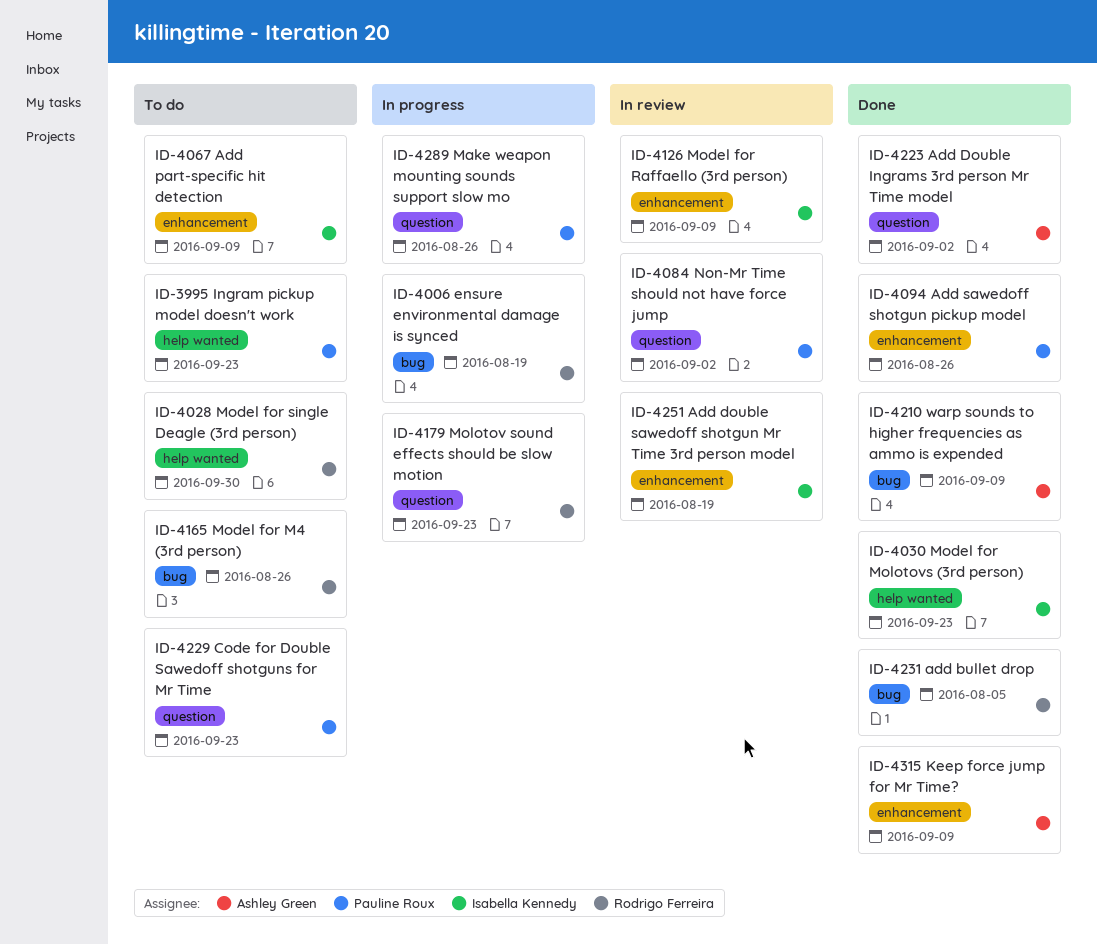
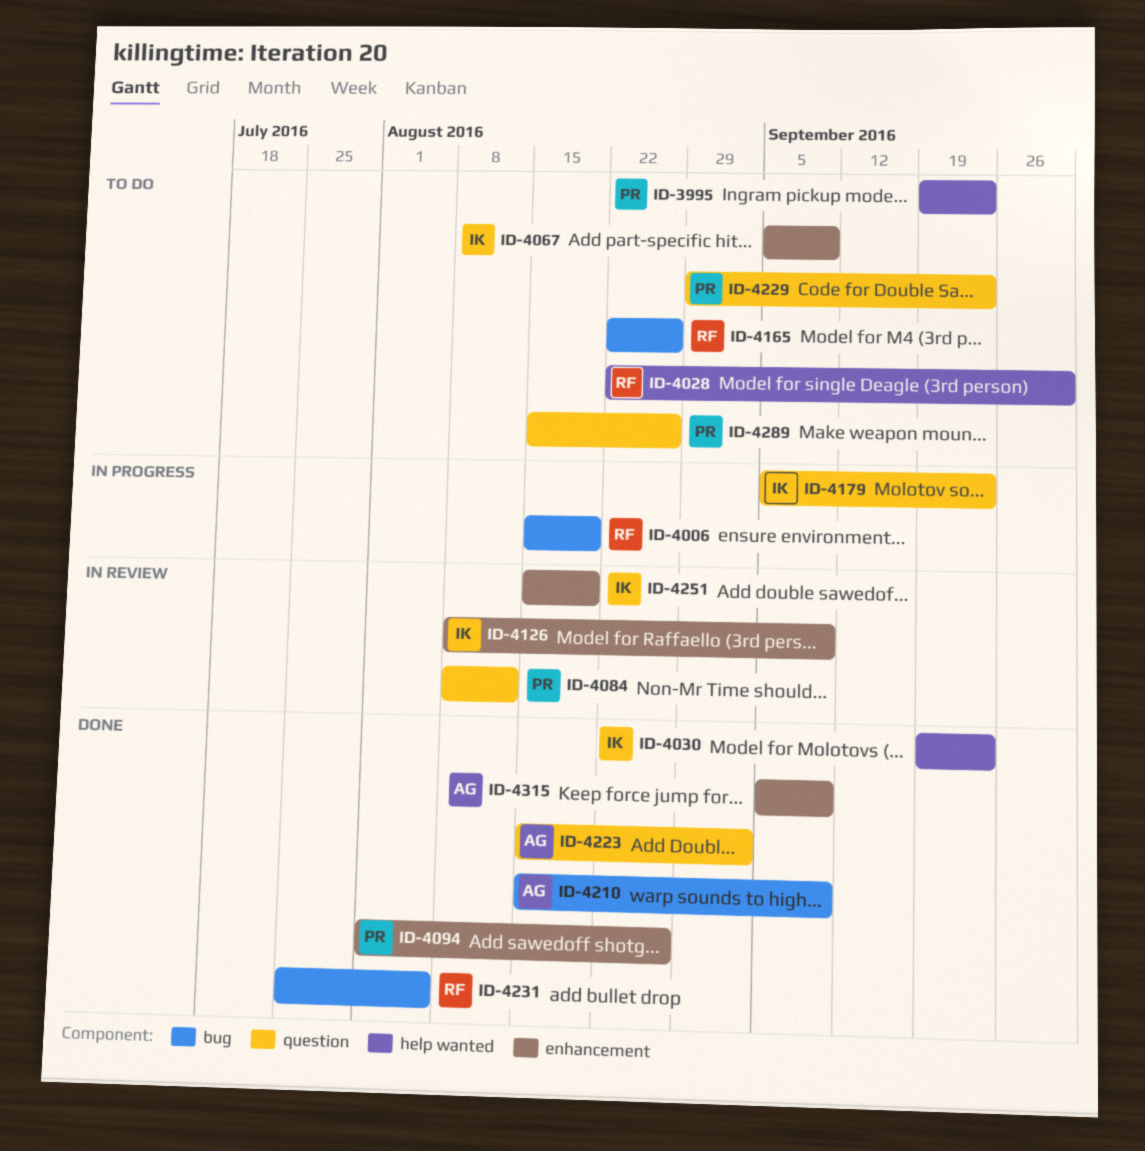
ID-4084, due: Sep 2 -> Aug 12
ID-4179, owner: Rodrigo Ferreira -> Isabella Kennedy
ID-4289, status: In progress -> To do

